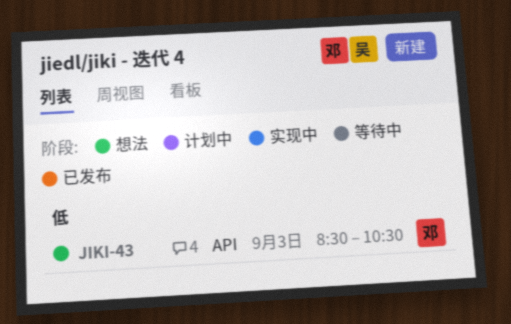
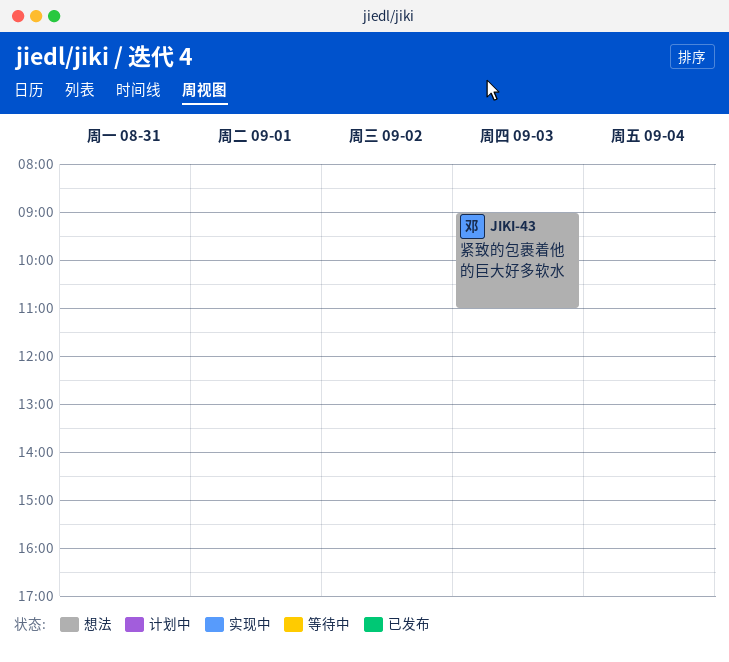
JIKI-43, begins: 08:30 -> 09:00
JIKI-43, ends: 10:30 -> 11:00

